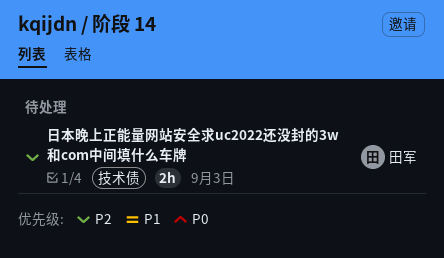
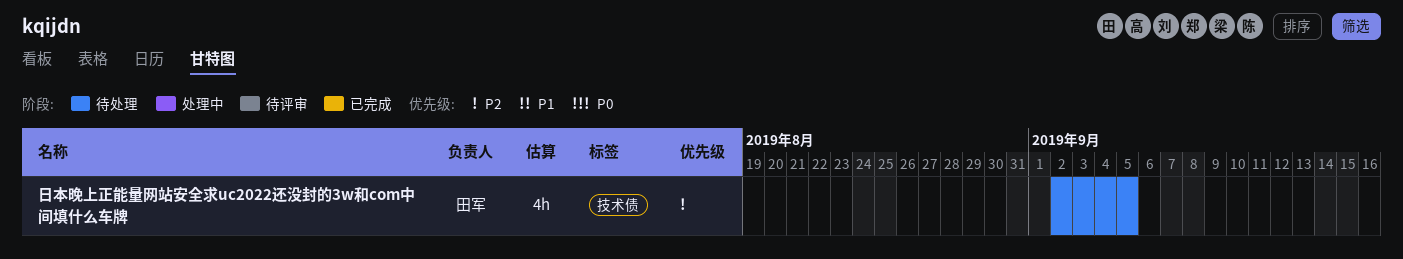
日本晚上正能量网站安全求uc2022还没封的3w和com中间填什么车牌, estimate: 2h -> 4h
日本晚上正能量网站安全求uc2022还没封的3w和com中间填什么车牌, due: Sep 3 -> Sep 5

